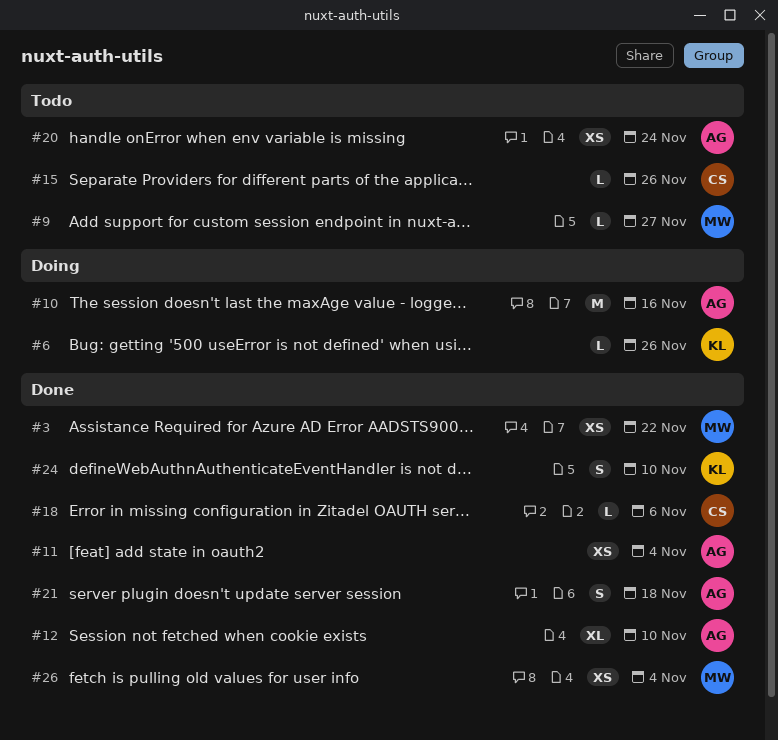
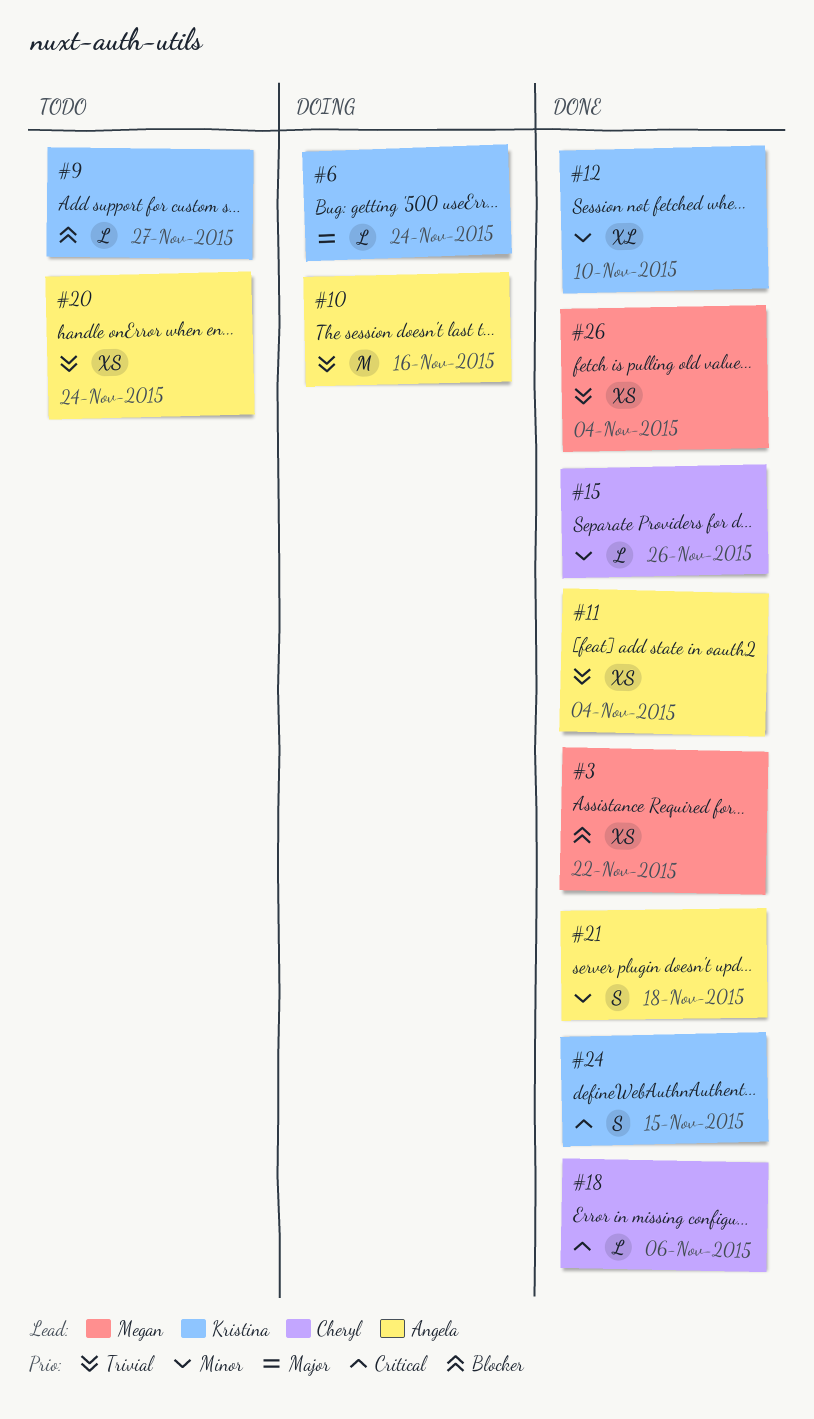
#6, due: Nov 26 -> Nov 24
#9, owner: Megan -> Kristina
#12, owner: Angela -> Kristina
#15, status: Todo -> Done
#24, due: Nov 10 -> Nov 15

